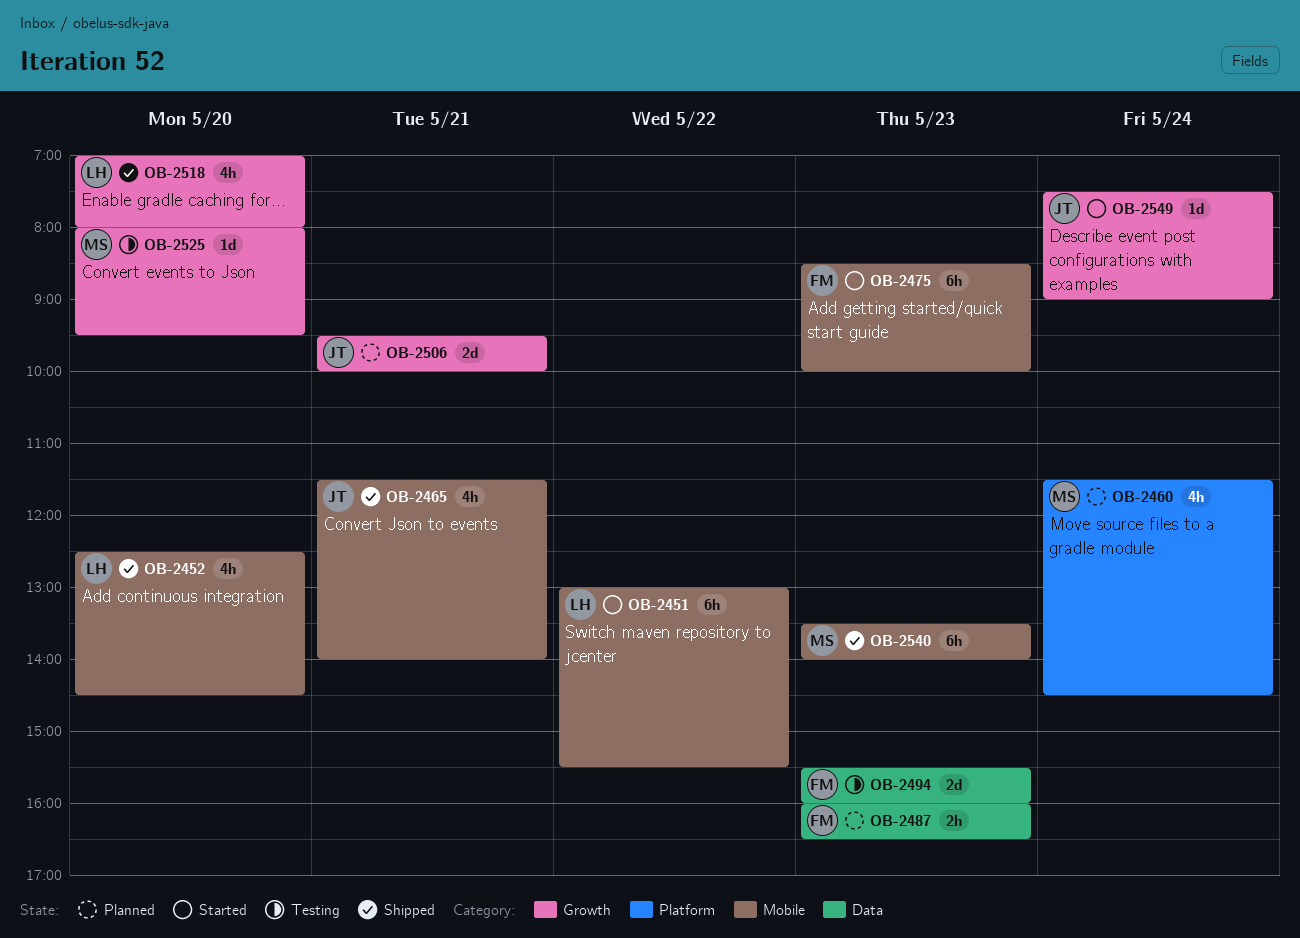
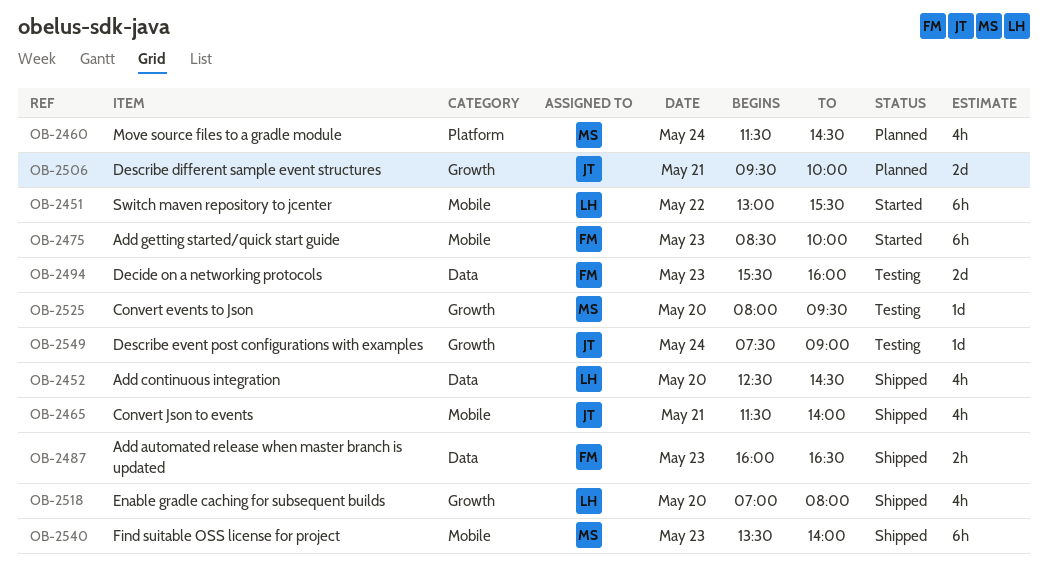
OB-2452, label: Mobile -> Data
OB-2487, status: Planned -> Shipped
OB-2549, status: Started -> Testing

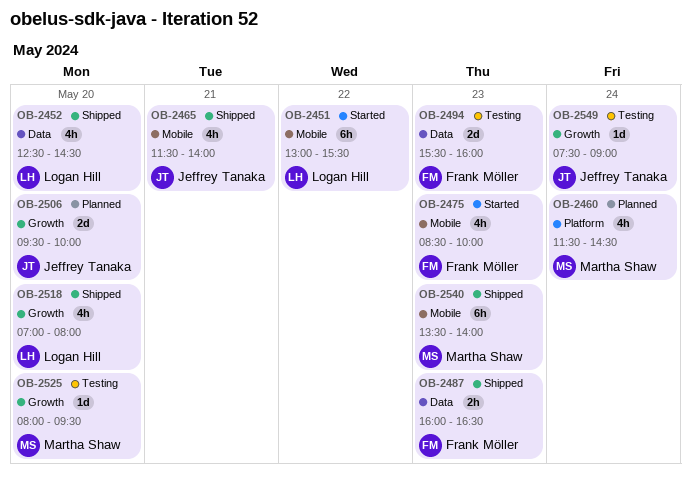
OB-2475, estimate: 6h -> 4h
OB-2506, day: May 21 -> May 20

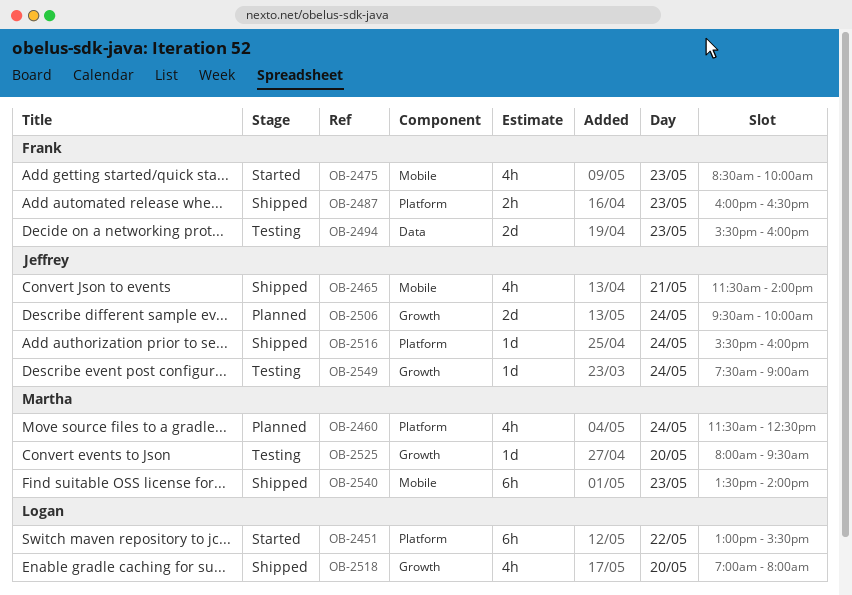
OB-2451, label: Mobile -> Platform
OB-2452: present -> none
OB-2460, ends: 14:30 -> 12:30
OB-2487, label: Data -> Platform
OB-2506, day: May 20 -> May 24
OB-2516: none -> present

